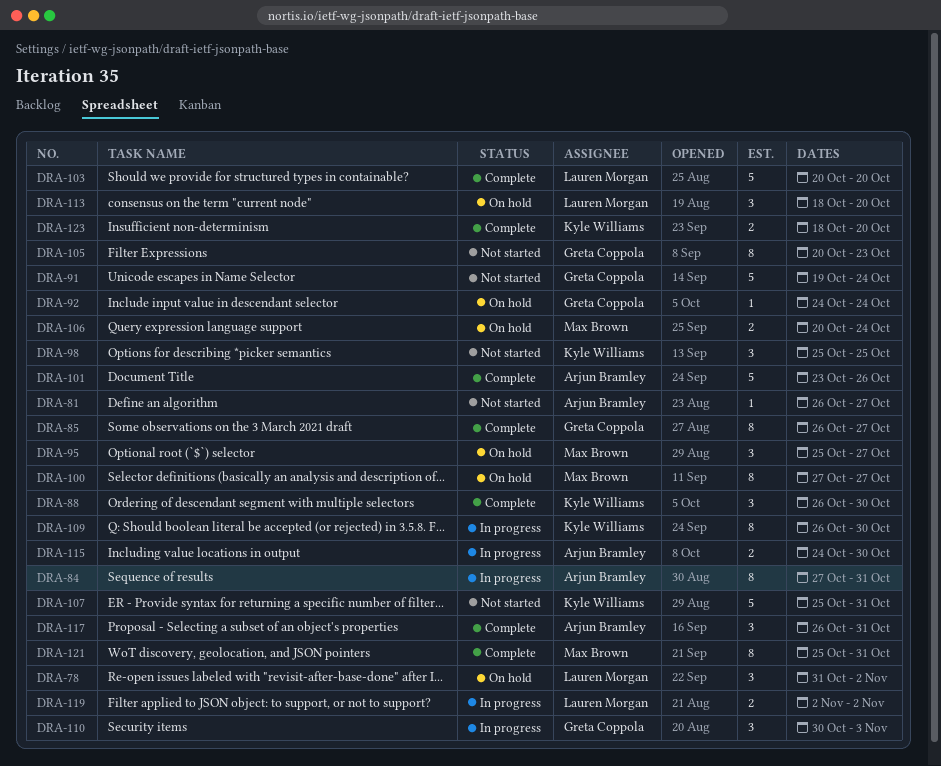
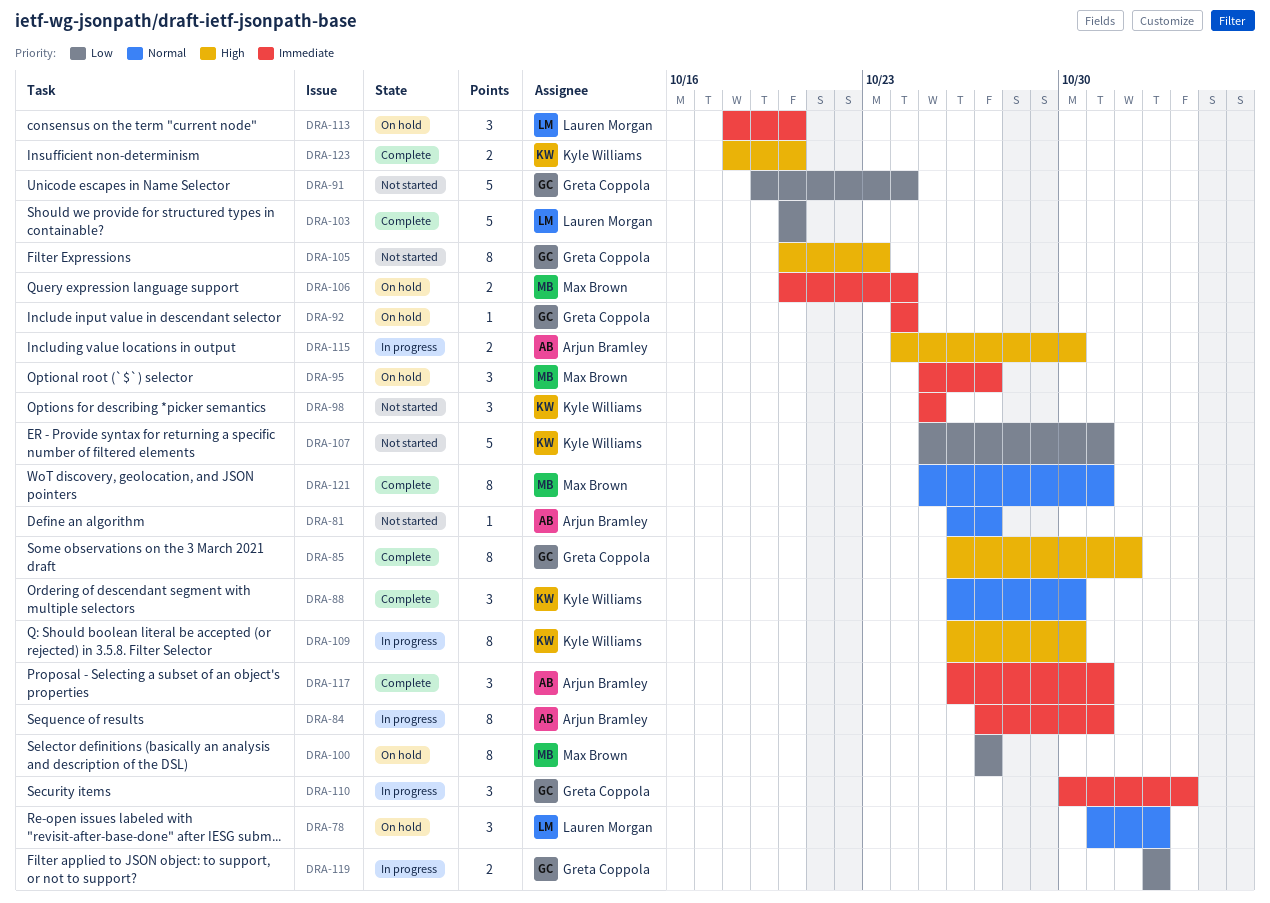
DRA-85, due: Oct 27 -> Nov 1
DRA-101: present -> none
DRA-119, owner: Lauren Morgan -> Greta Coppola

